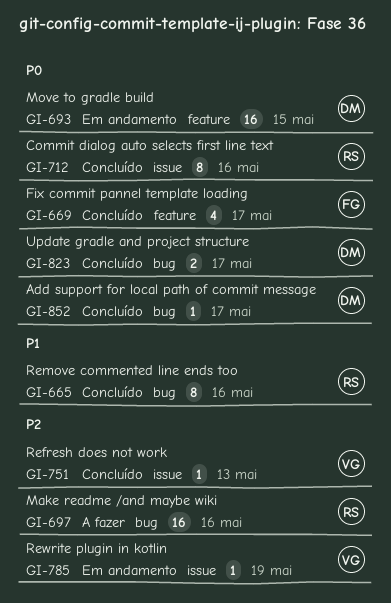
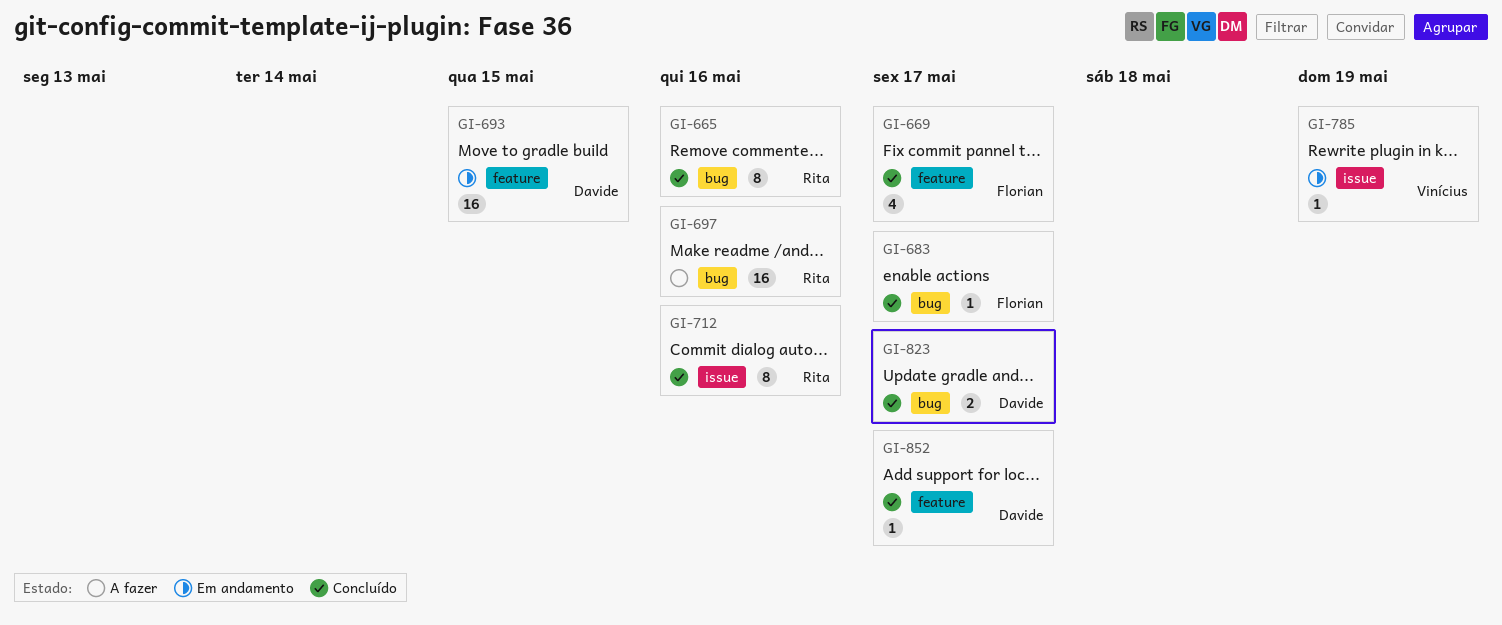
GI-683: none -> present
GI-751: present -> none
GI-852, label: bug -> feature

